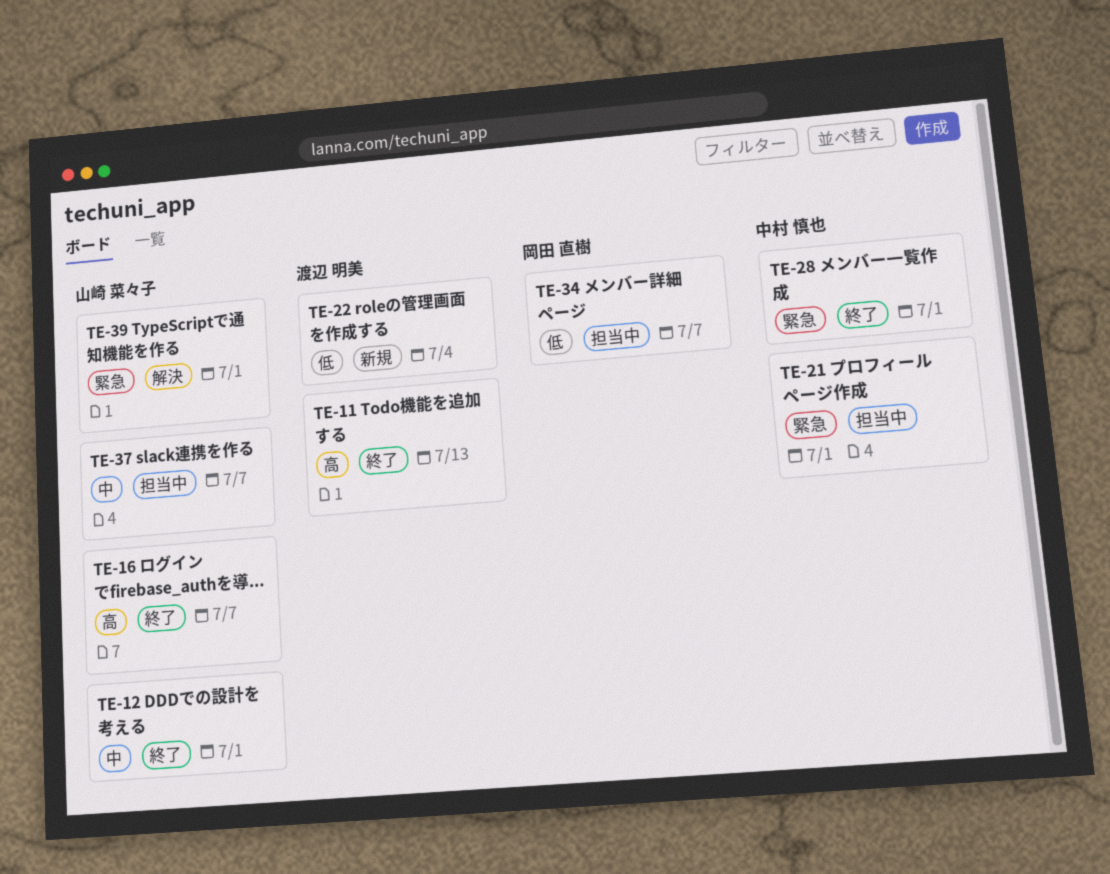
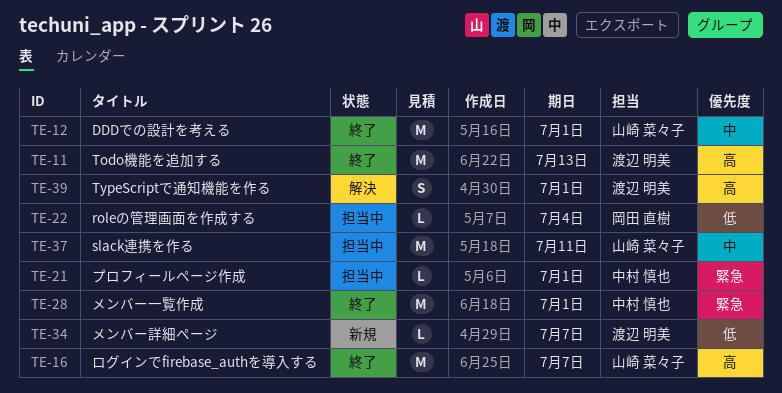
TE-22, status: 新規 -> 担当中
TE-22, owner: 渡辺 明美 -> 岡田 直樹
TE-34, status: 担当中 -> 新規
TE-34, owner: 岡田 直樹 -> 渡辺 明美
TE-37, due: Jul 7 -> Jul 11
TE-39, owner: 山崎 菜々子 -> 渡辺 明美
TE-39, priority: 緊急 -> 高

